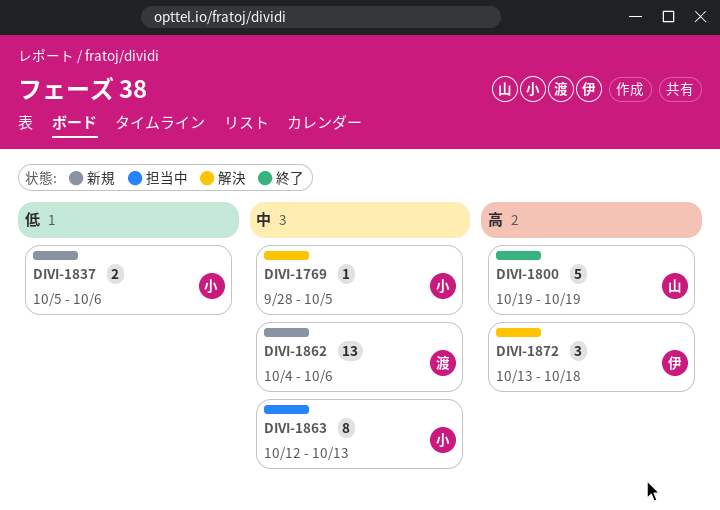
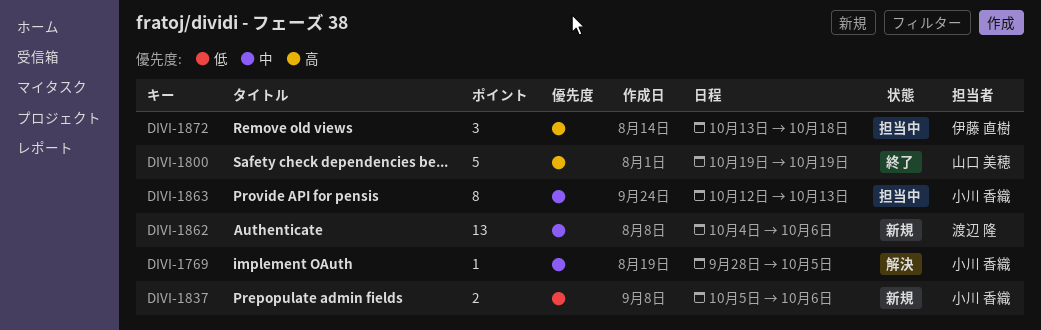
DIVI-1872, status: 解決 -> 担当中

